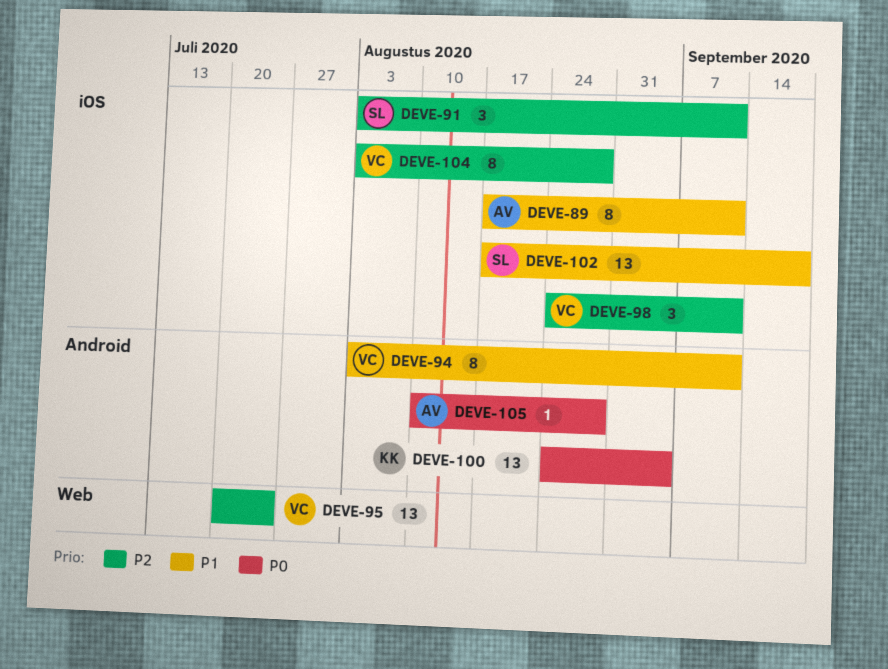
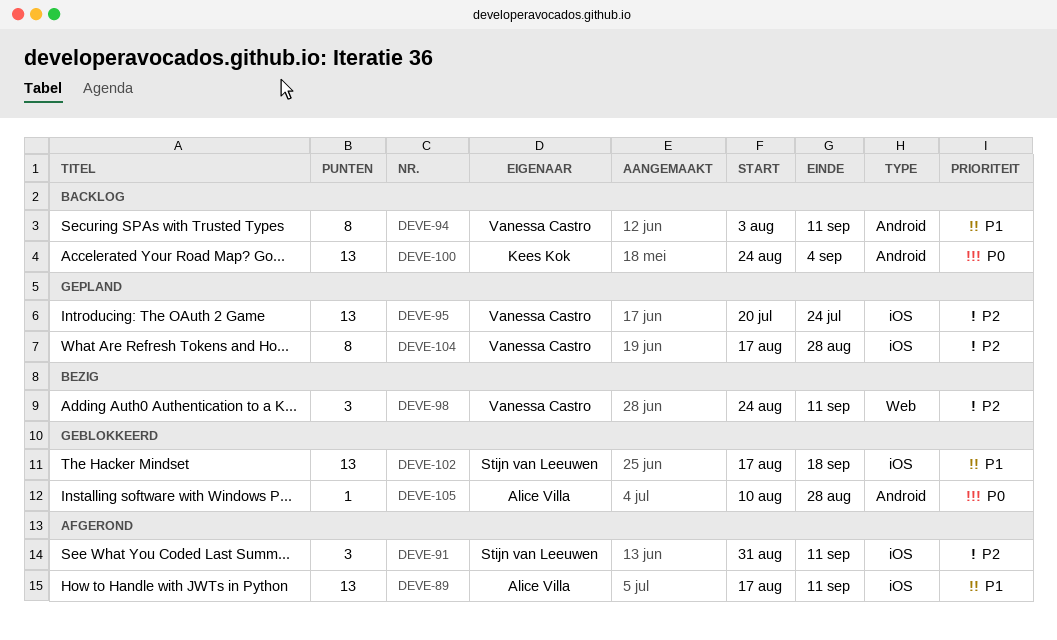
DEVE-89, estimate: 8 -> 13
DEVE-91, start: Aug 3 -> Aug 31
DEVE-95, label: Web -> iOS
DEVE-98, label: iOS -> Web
DEVE-104, start: Aug 3 -> Aug 17

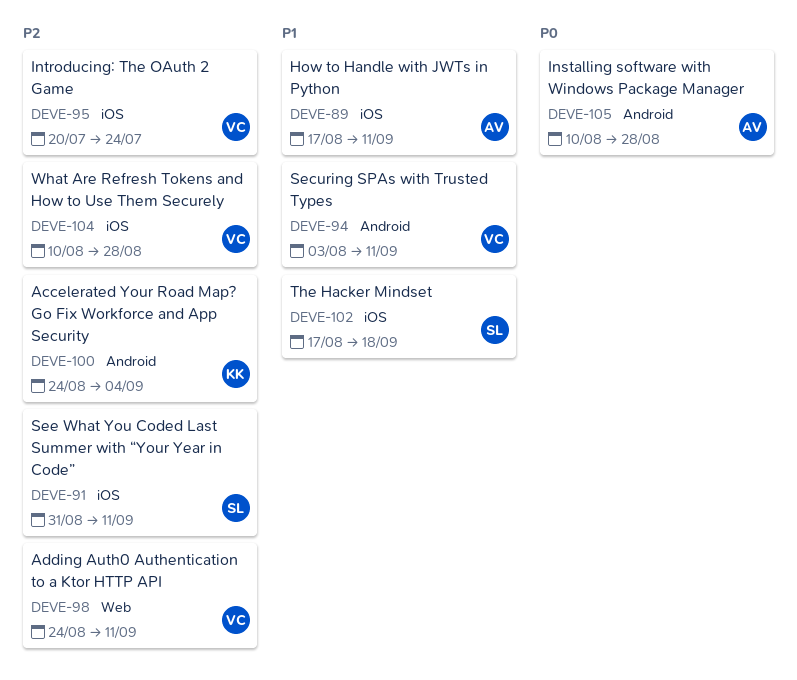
DEVE-100, priority: P0 -> P2
DEVE-104, start: Aug 17 -> Aug 10

